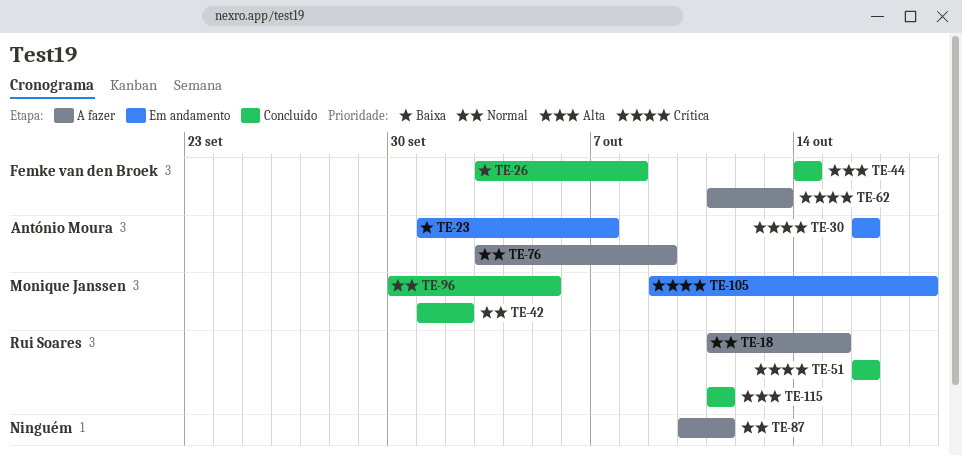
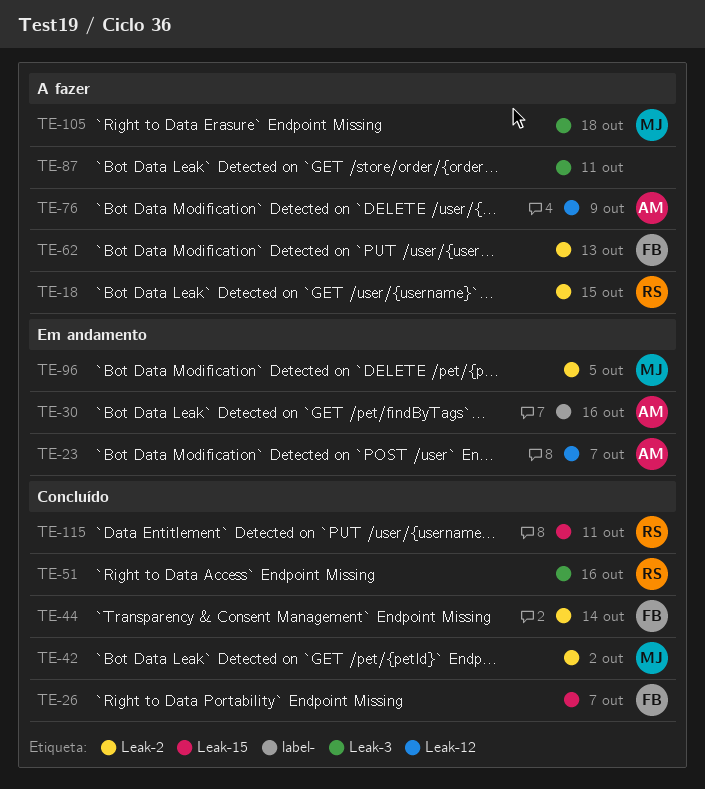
TE-26, due: Oct 8 -> Oct 7
TE-96, status: Concluído -> Em andamento
TE-105, status: Em andamento -> A fazer

